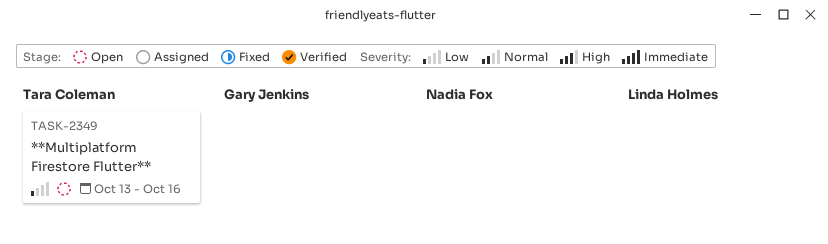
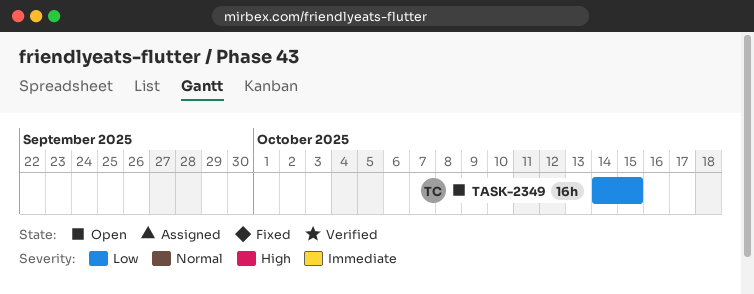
TASK-2349, start: Oct 13 -> Oct 14
TASK-2349, due: Oct 16 -> Oct 15

